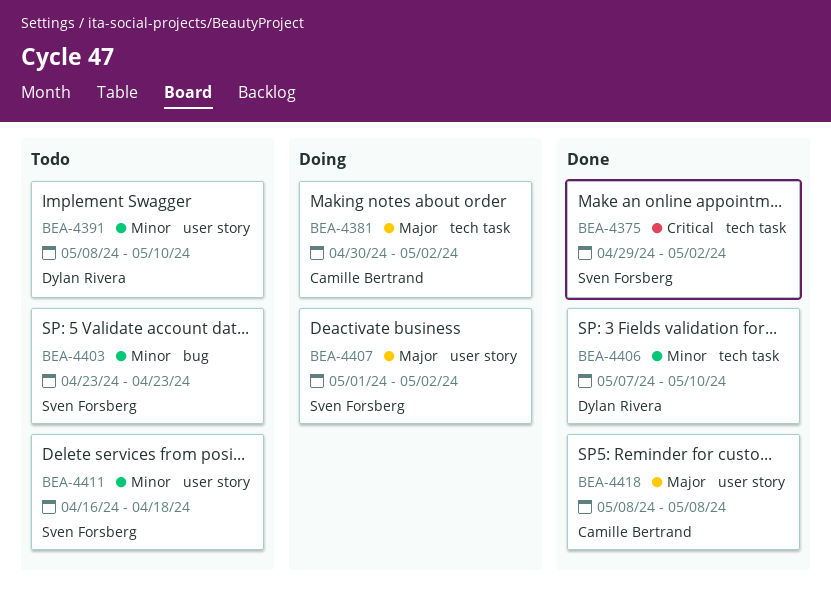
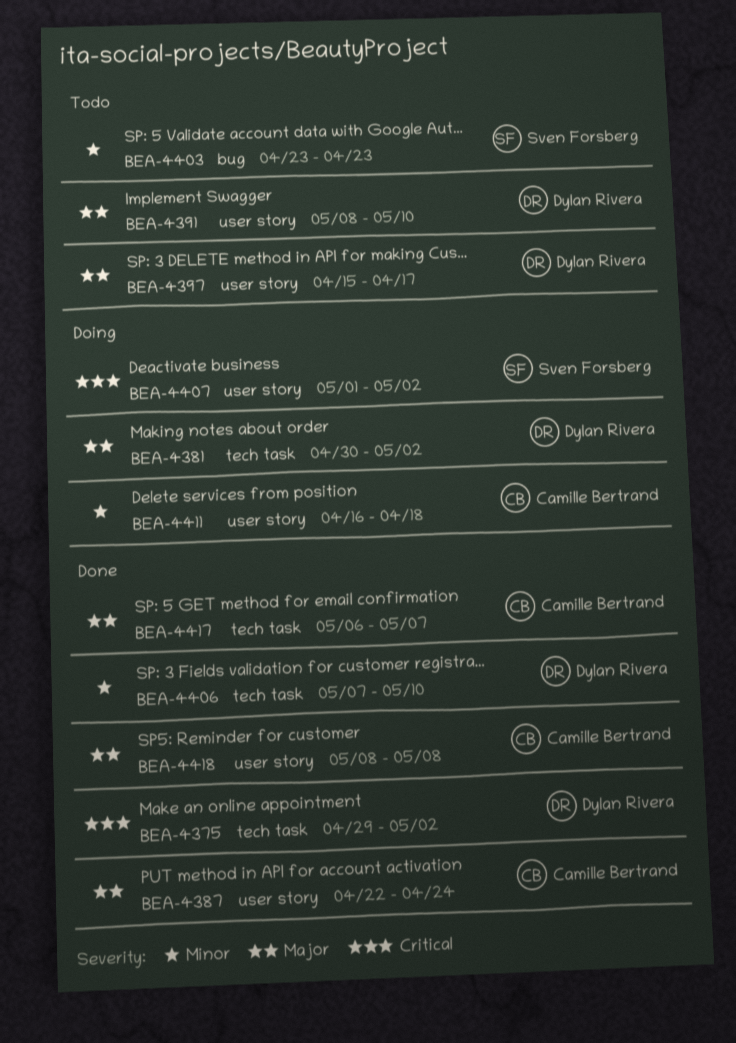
BEA-4375, owner: Sven Forsberg -> Dylan Rivera
BEA-4381, owner: Camille Bertrand -> Dylan Rivera
BEA-4387: none -> present
BEA-4391, priority: Minor -> Major
BEA-4397: none -> present
BEA-4407, priority: Major -> Critical
BEA-4411, status: Todo -> Doing
BEA-4411, owner: Sven Forsberg -> Camille Bertrand
BEA-4417: none -> present

